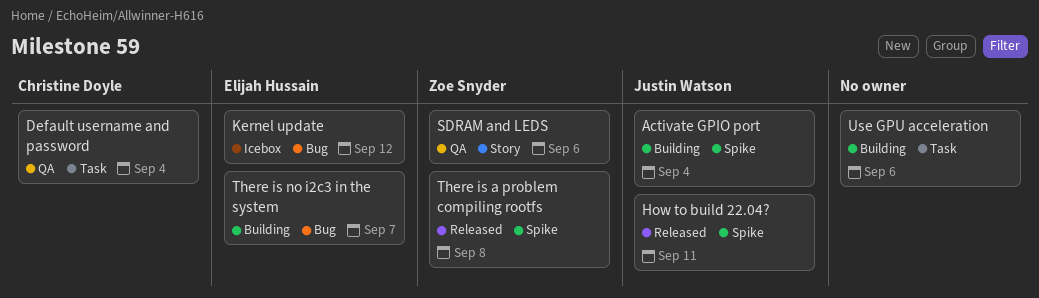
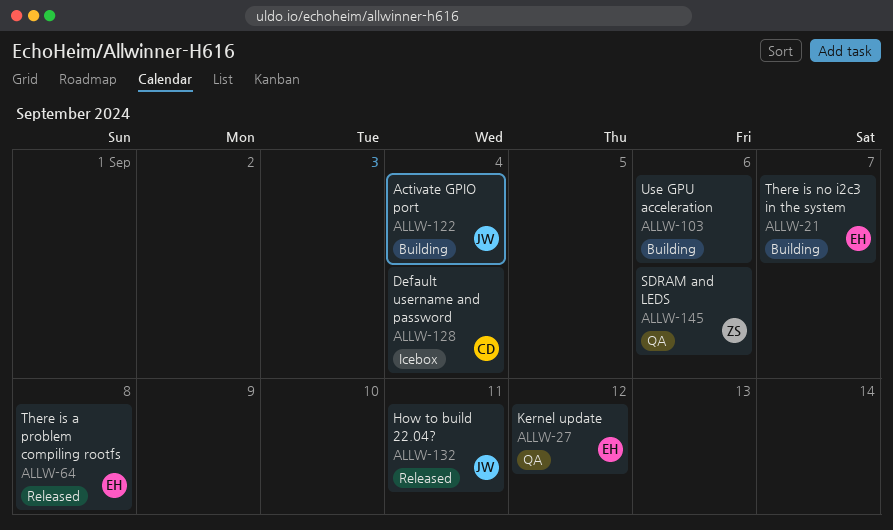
Default username and password, status: QA -> Icebox
Kernel update, status: Icebox -> QA
There is a problem compiling rootfs, owner: Zoe Snyder -> Elijah Hussain

